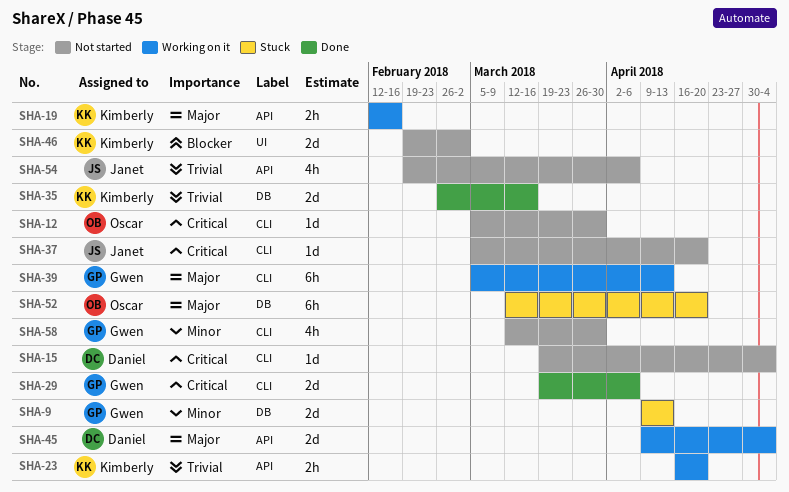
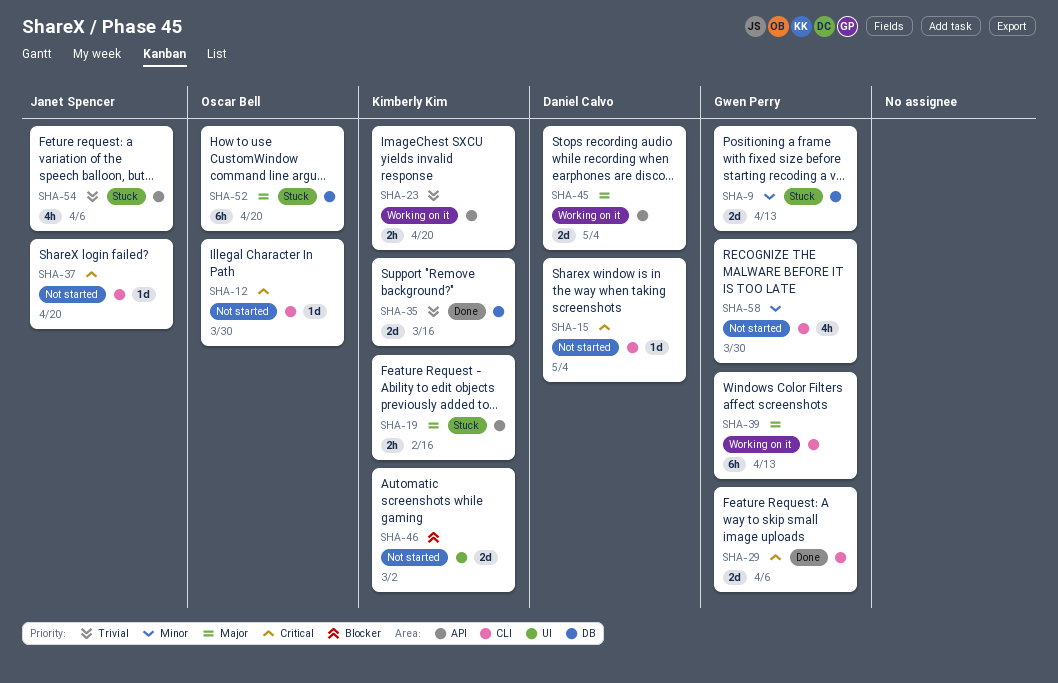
SHA-19, status: Working on it -> Stuck
SHA-54, status: Not started -> Stuck

